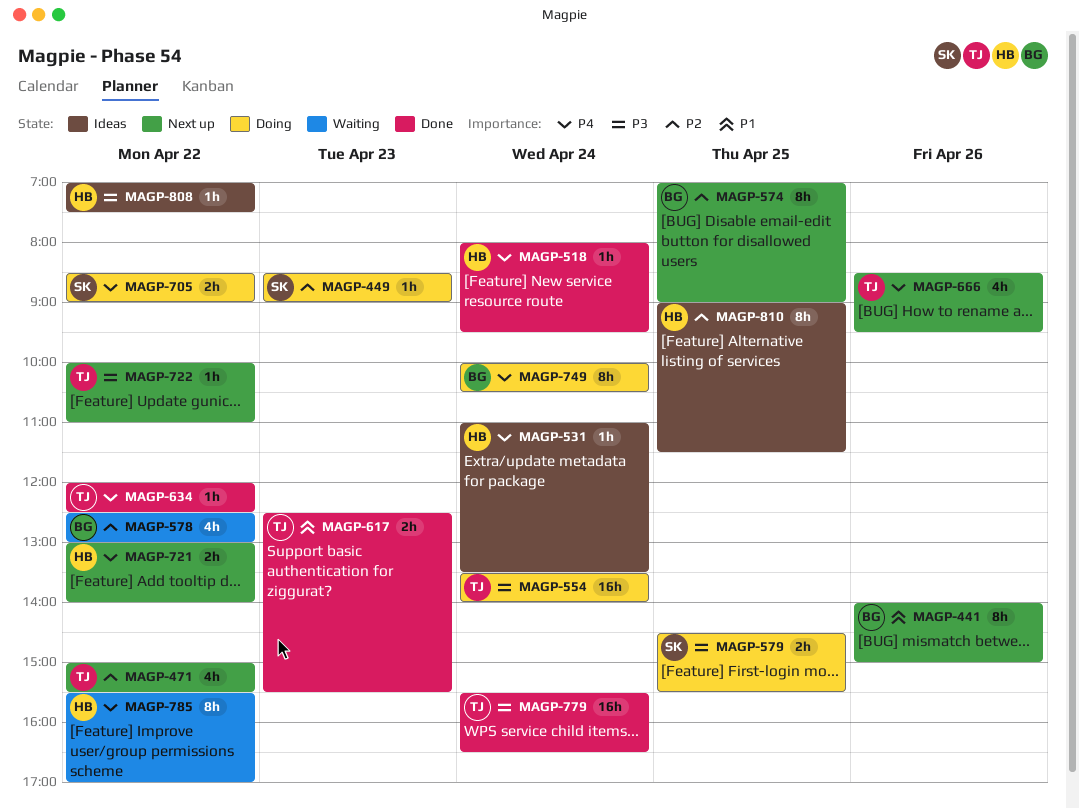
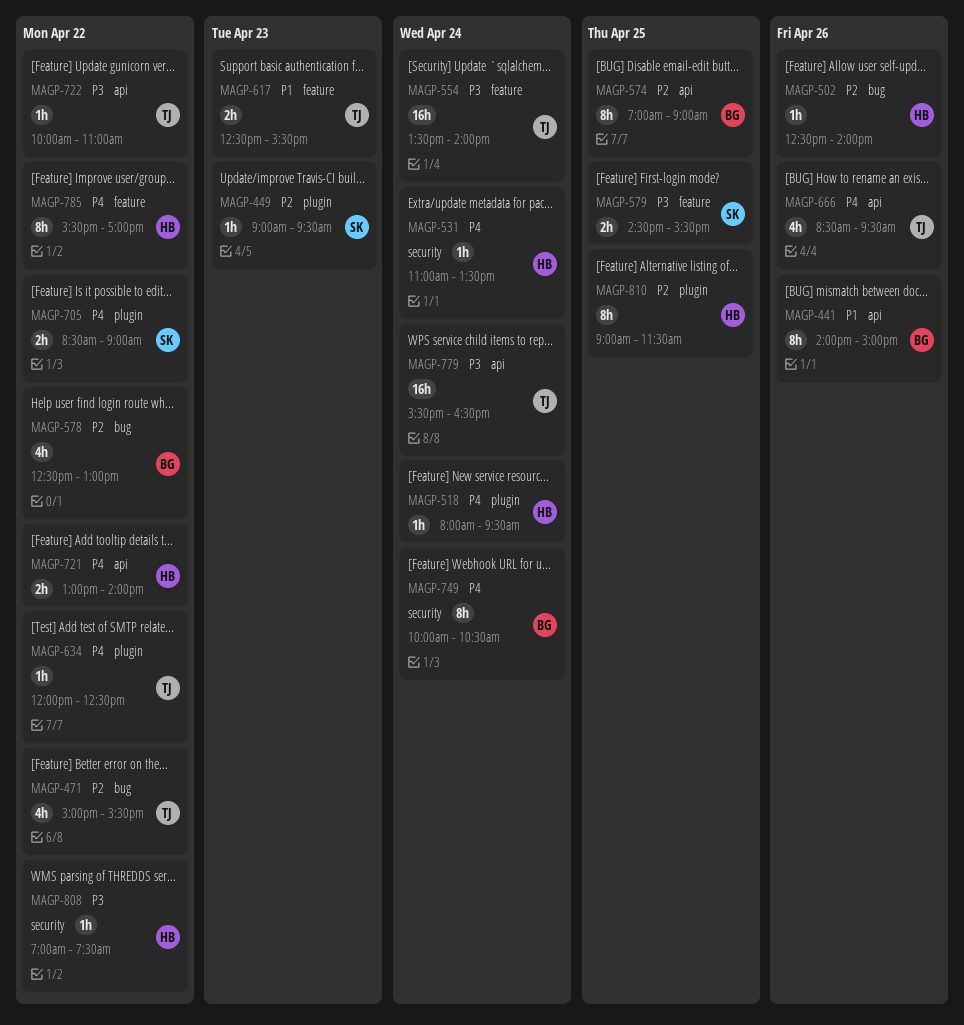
MAGP-449, begins: 08:30 -> 09:00
MAGP-449, ends: 09:00 -> 09:30
MAGP-502: none -> present

